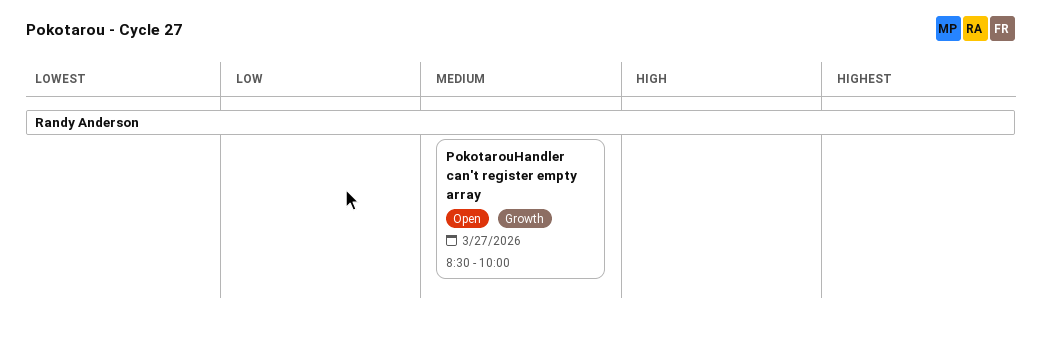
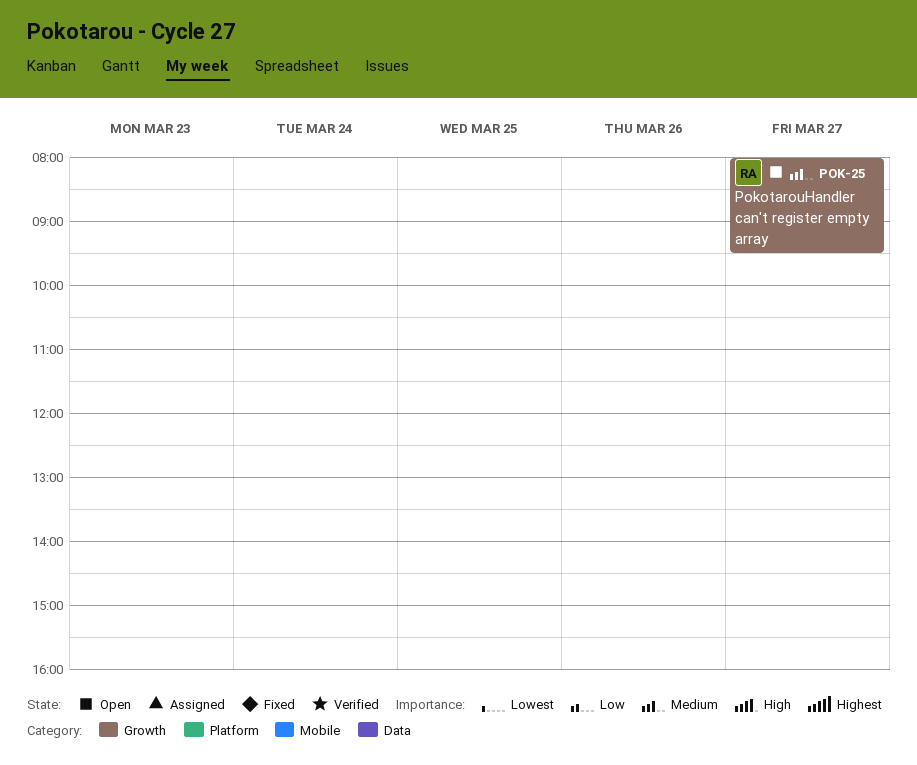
PokotarouHandler can't register empty array, begins: 08:30 -> 08:00
PokotarouHandler can't register empty array, ends: 10:00 -> 09:30

